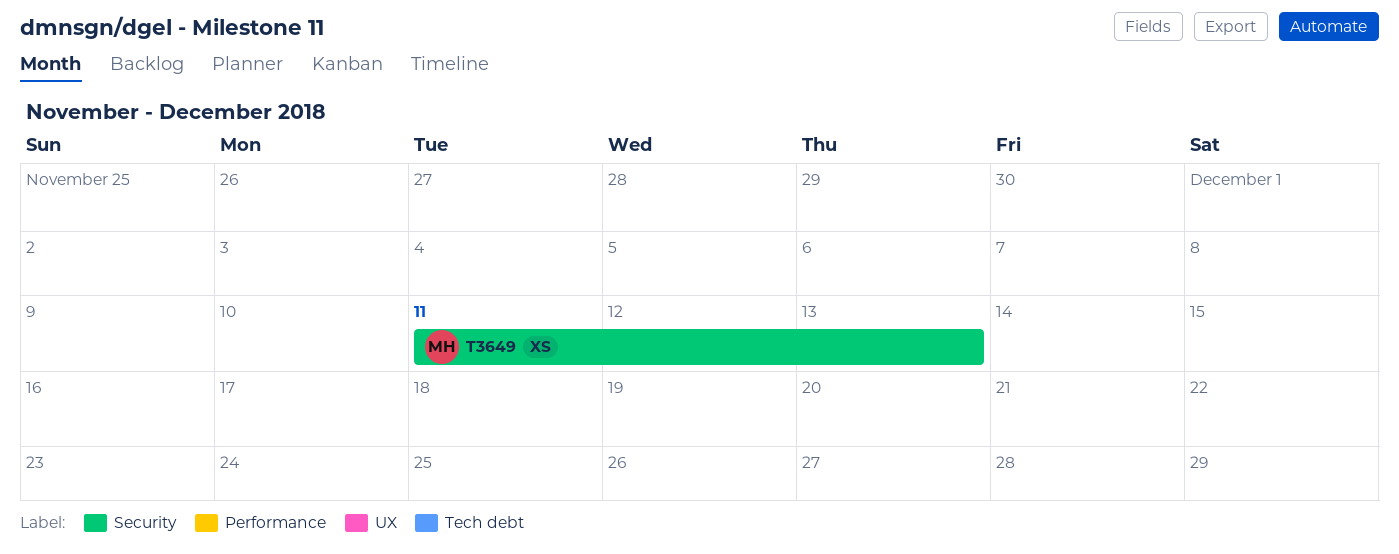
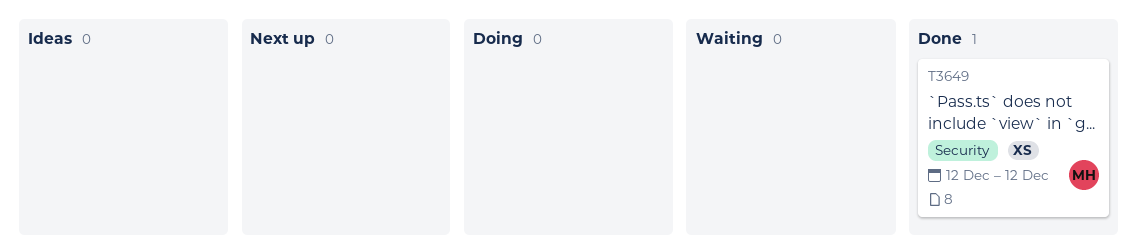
T3649, start: Dec 11 -> Dec 12
T3649, due: Dec 13 -> Dec 12

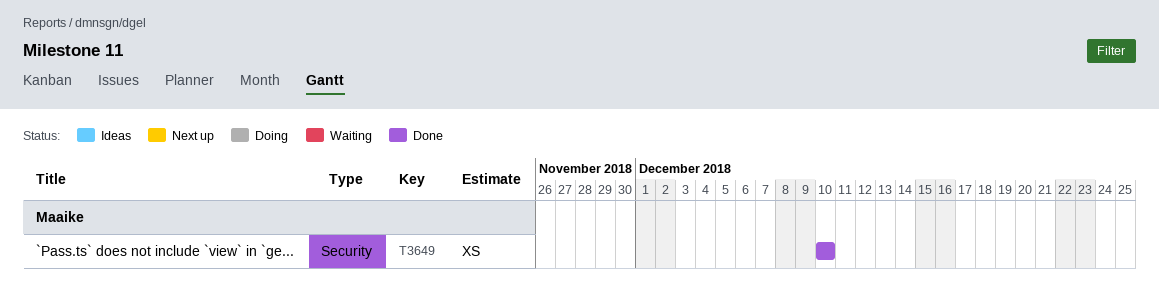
T3649, start: Dec 12 -> Dec 10
T3649, due: Dec 12 -> Dec 10

